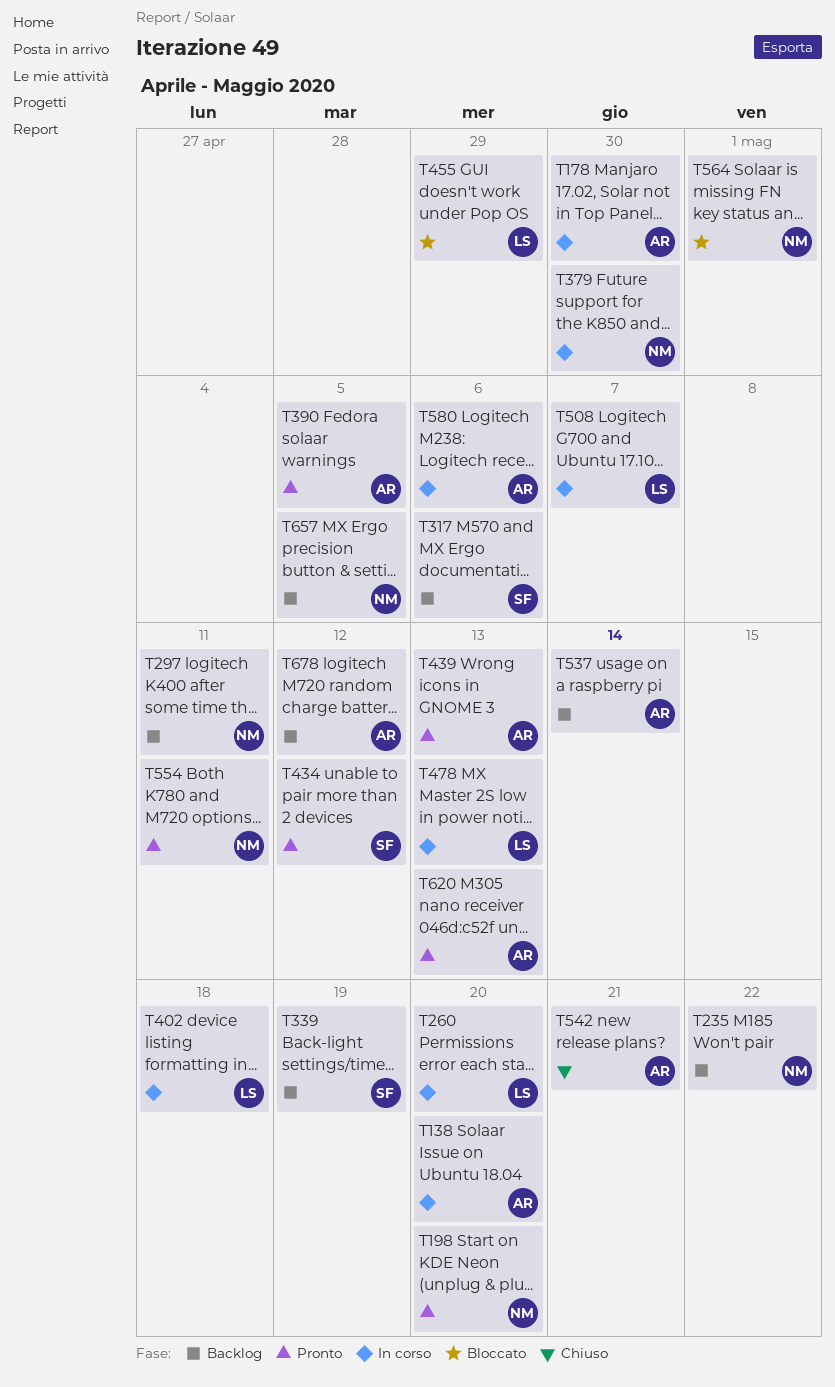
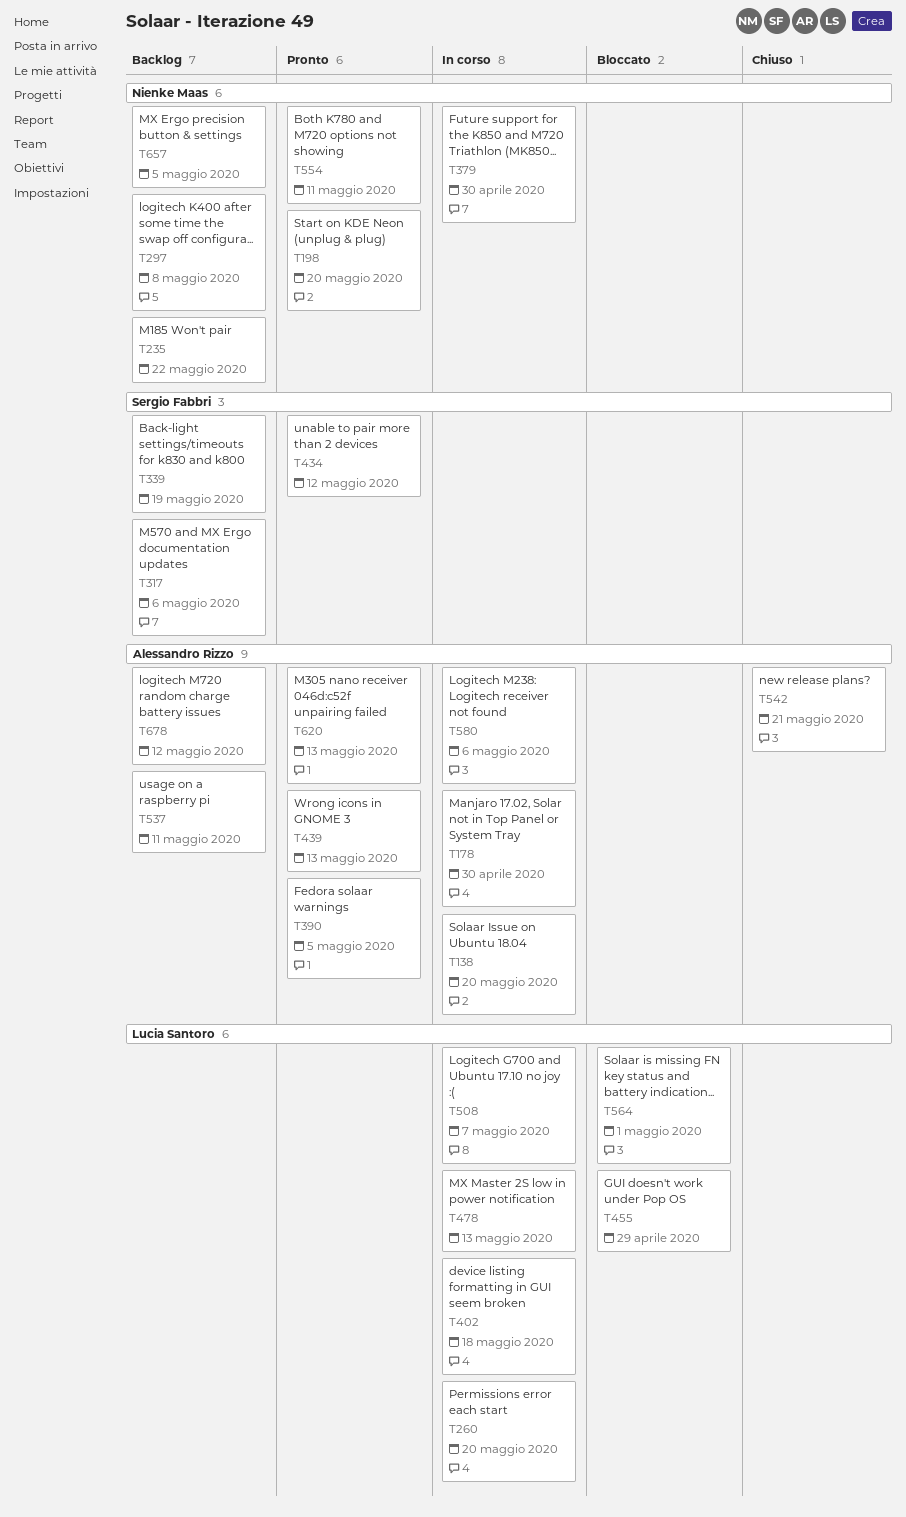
T297, due: May 11 -> May 8
T537, due: May 14 -> May 11
T564, owner: Nienke Maas -> Lucia Santoro

